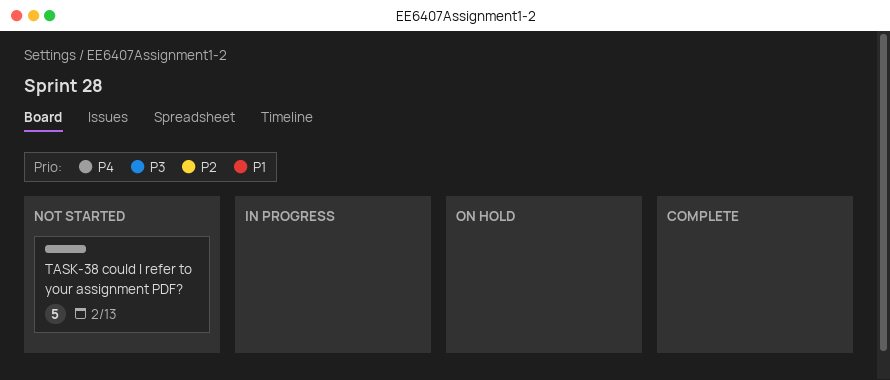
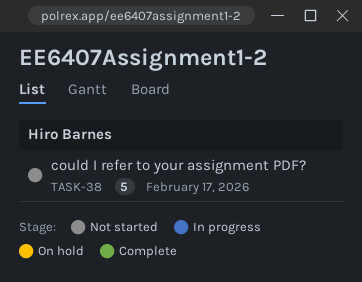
TASK-38, due: Feb 13 -> Feb 17

